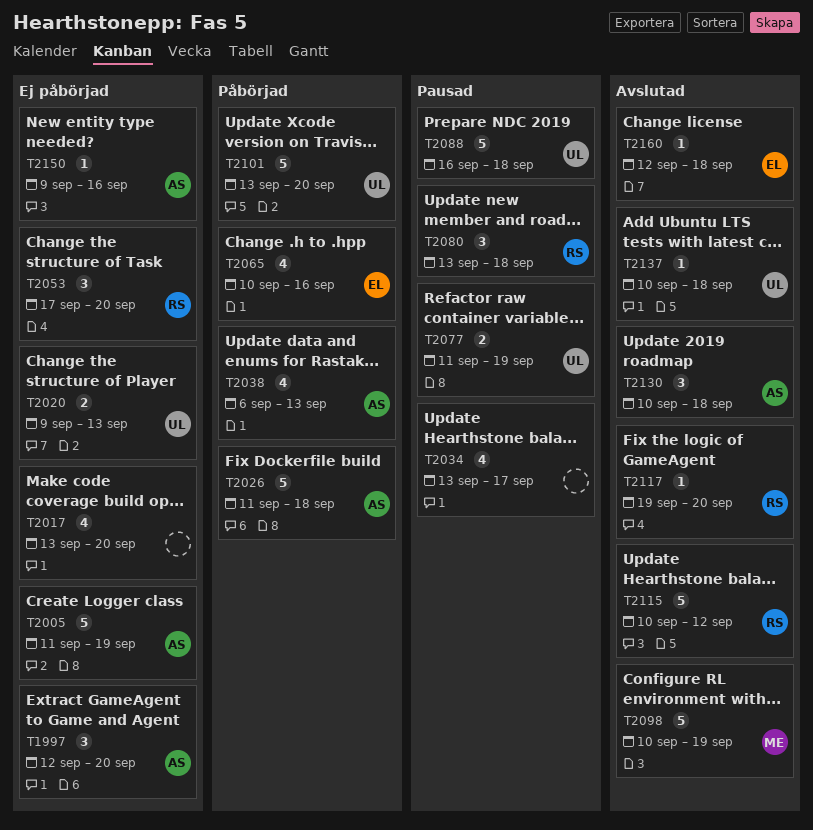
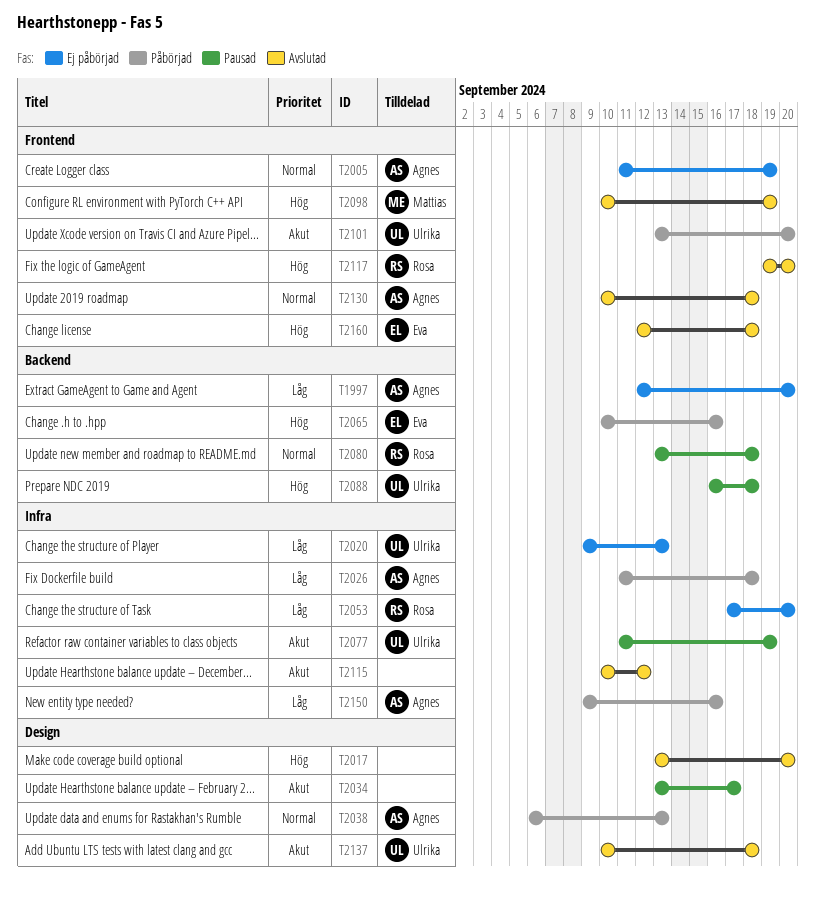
T2017, status: Ej påbörjad -> Avslutad
T2115, owner: Rosa -> none
T2150, status: Ej påbörjad -> Påbörjad

